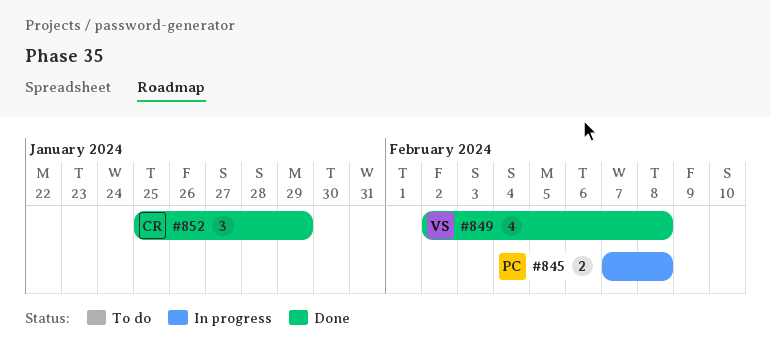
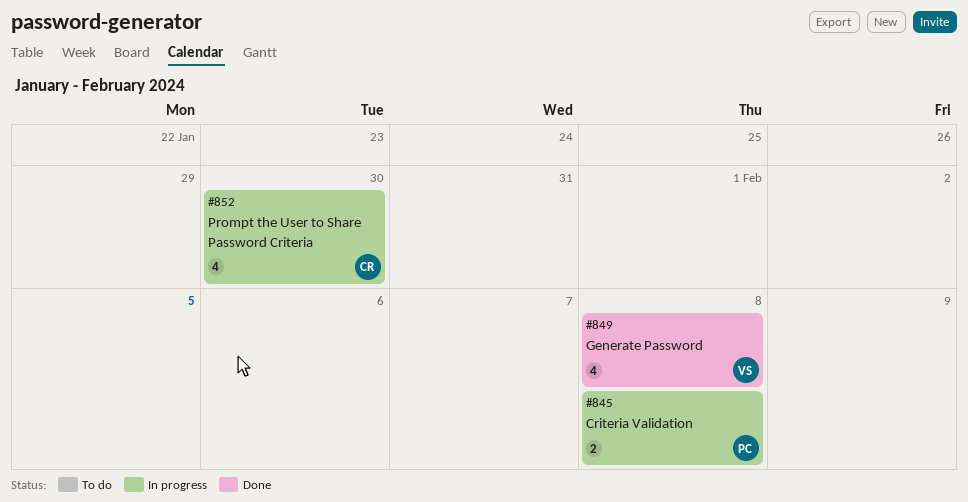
#852, status: Done -> In progress
#852, estimate: 3 -> 4
#852, due: Jan 29 -> Jan 30

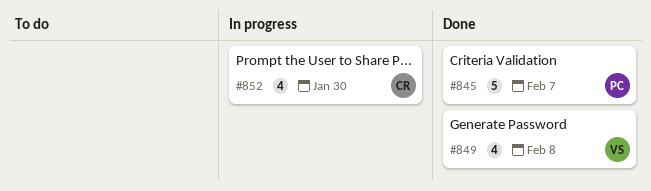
#845, status: In progress -> Done
#845, estimate: 2 -> 5
#845, due: Feb 8 -> Feb 7

